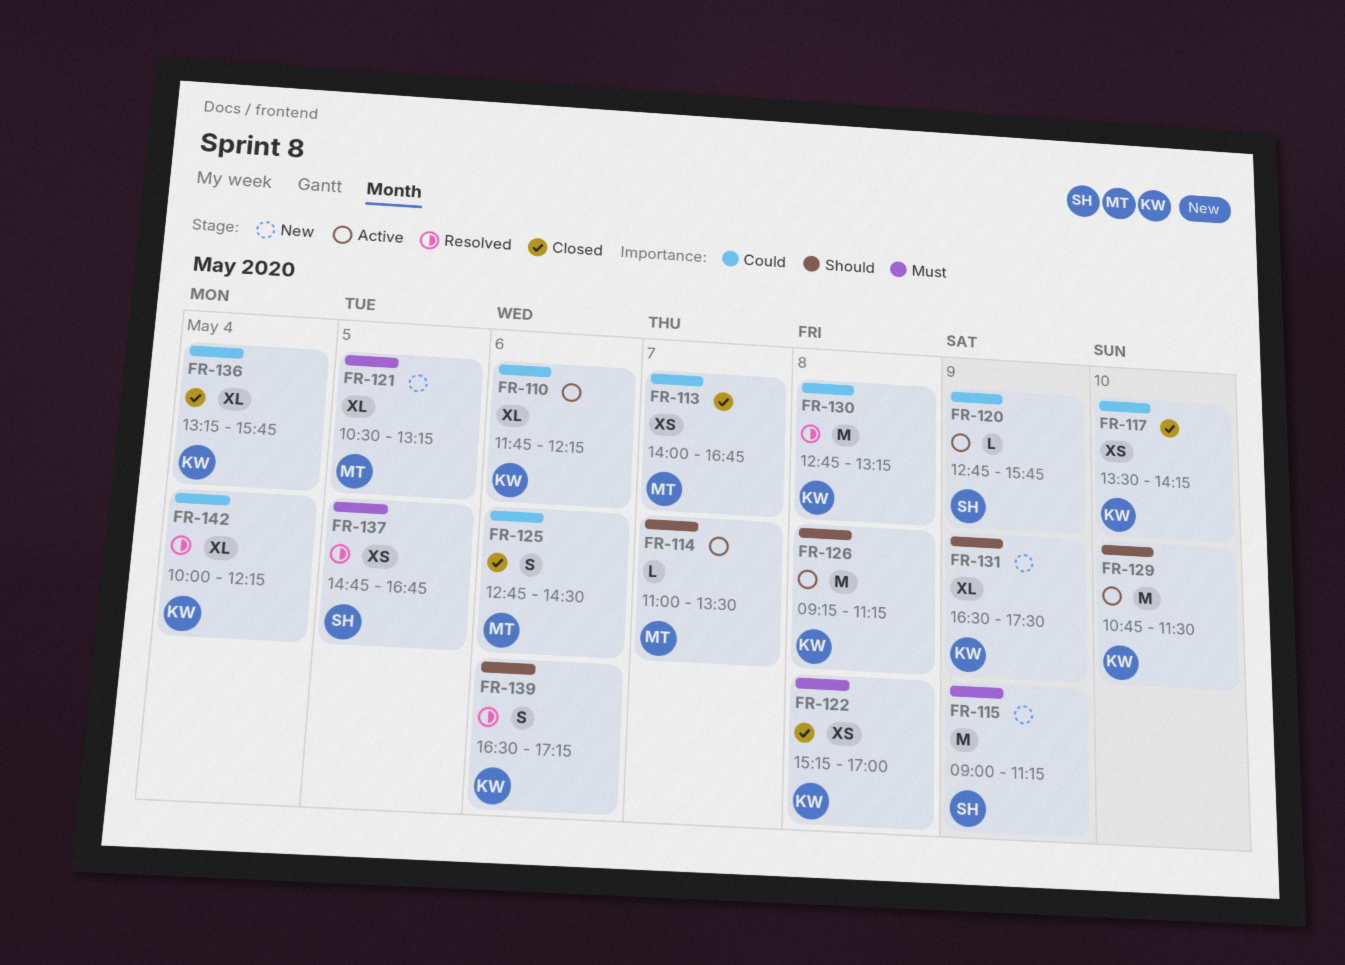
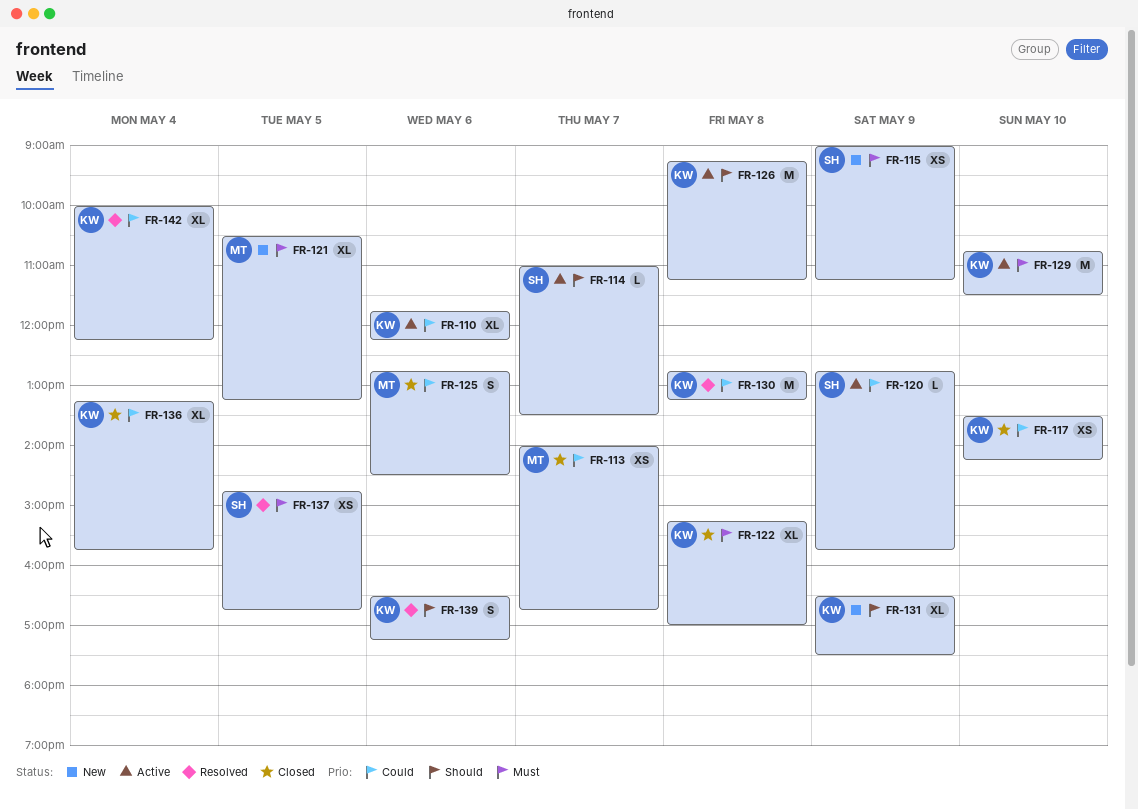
FR-114, owner: MT -> SH
FR-115, estimate: M -> XS
FR-122, estimate: XS -> XL
FR-129, priority: Should -> Must

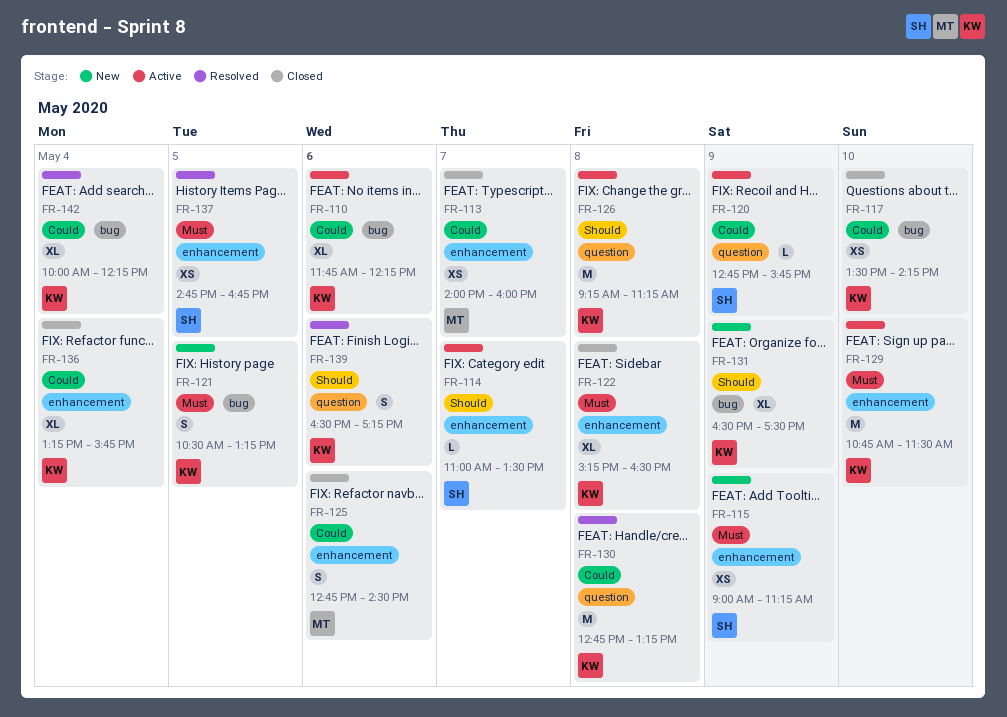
FR-113, ends: 16:45 -> 16:00
FR-121, owner: MT -> KW
FR-121, estimate: XL -> S
FR-122, ends: 17:00 -> 16:30

